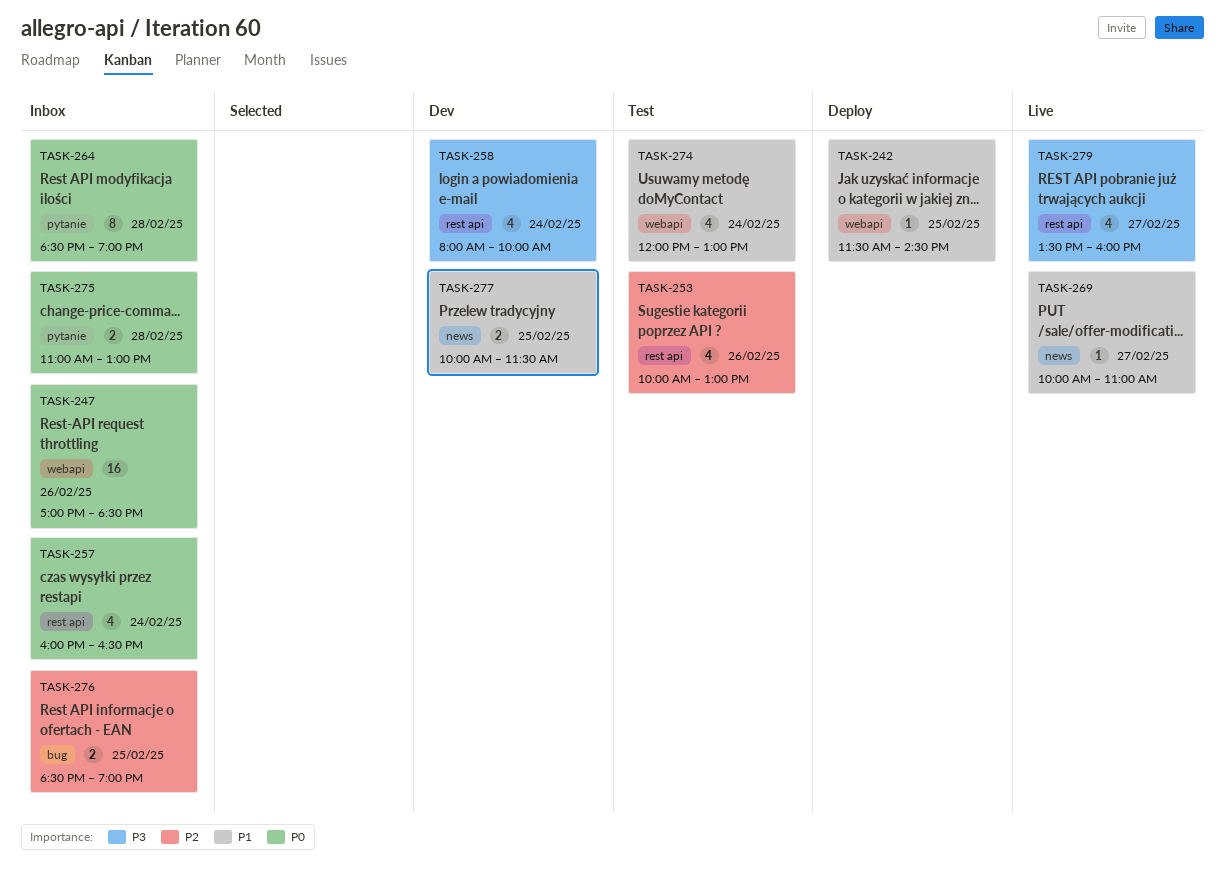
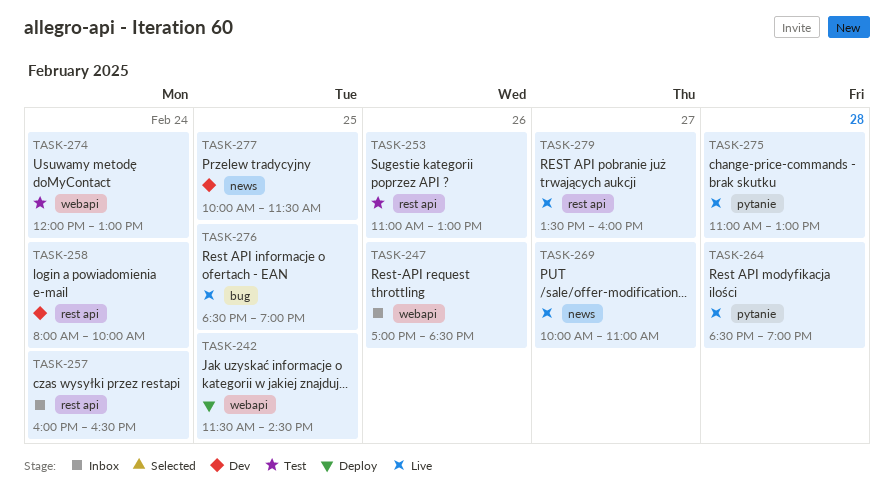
TASK-253, begins: 10:00 -> 11:00
TASK-264, status: Inbox -> Live
TASK-275, status: Inbox -> Live
TASK-276, status: Inbox -> Live

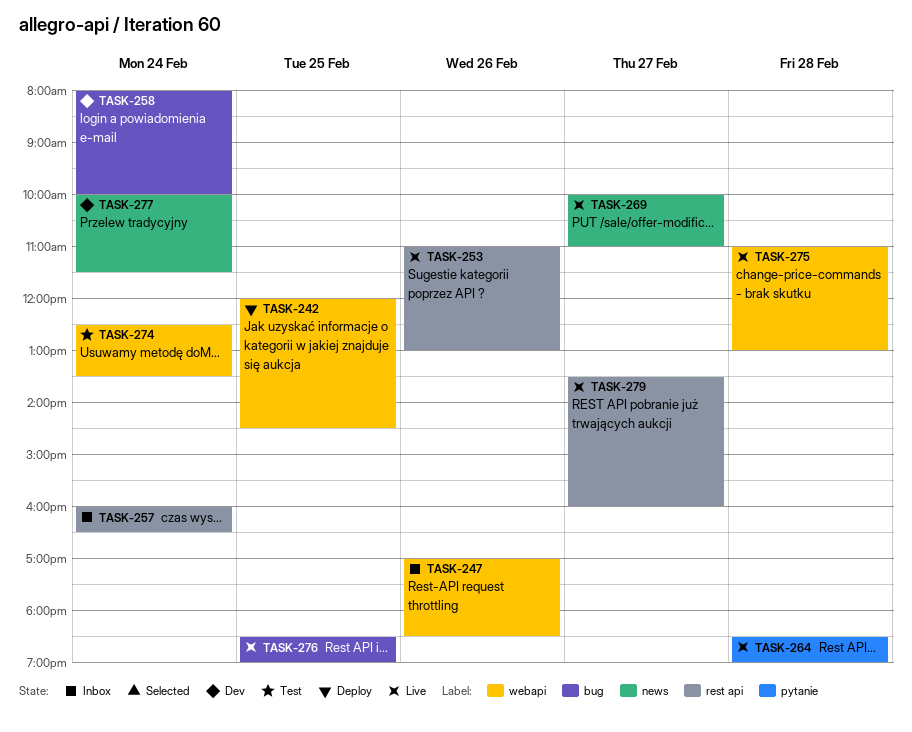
TASK-242, begins: 11:30 -> 12:00
TASK-253, status: Test -> Live
TASK-258, label: rest api -> bug
TASK-274, begins: 12:00 -> 12:30
TASK-274, ends: 13:00 -> 13:30
TASK-275, label: pytanie -> webapi
TASK-277, day: Feb 25 -> Feb 24

